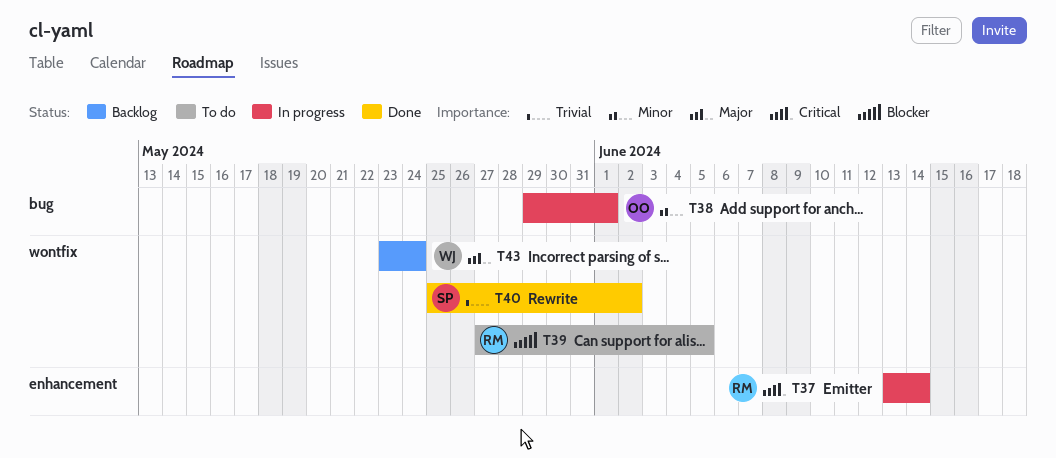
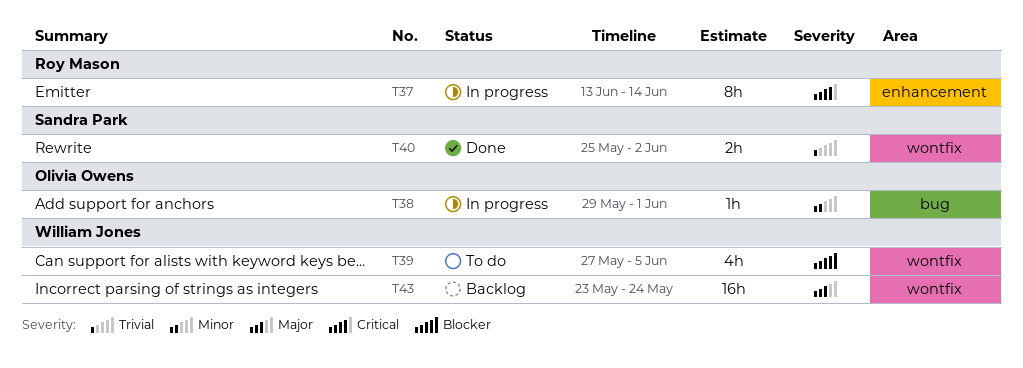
T39, owner: Roy Mason -> William Jones

